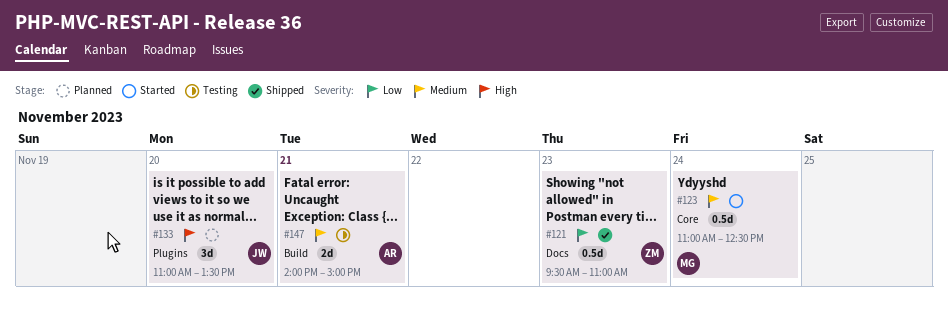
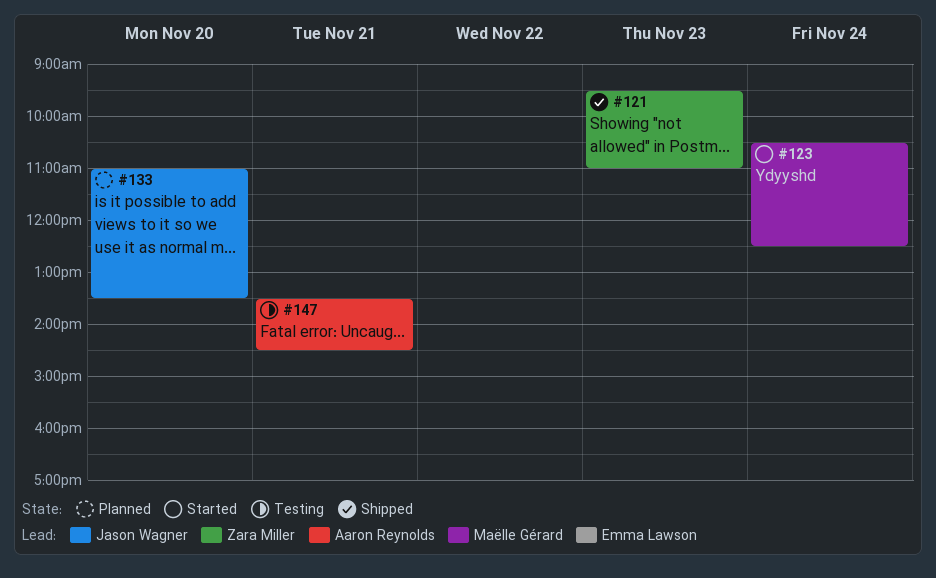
#123, begins: 11:00 -> 10:30
#147, begins: 14:00 -> 13:30
#147, ends: 15:00 -> 14:30

